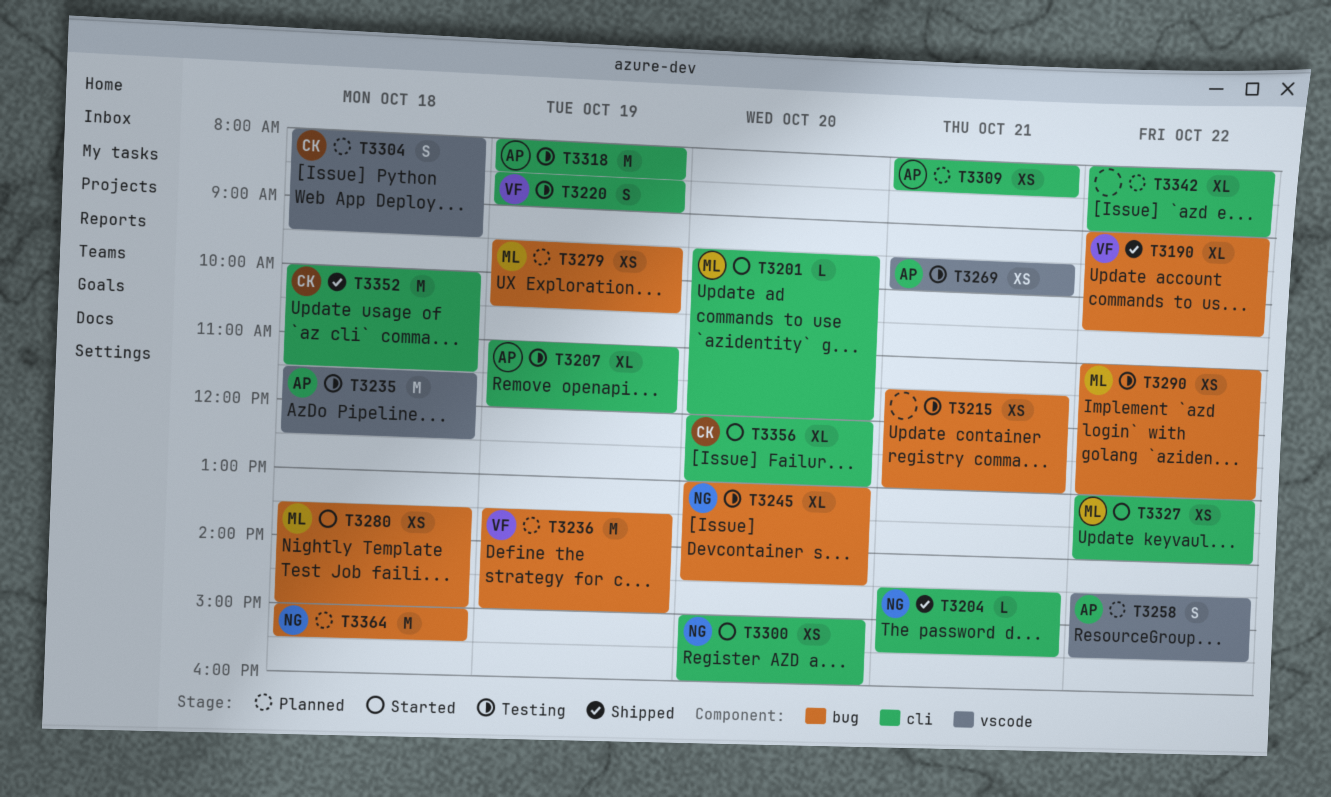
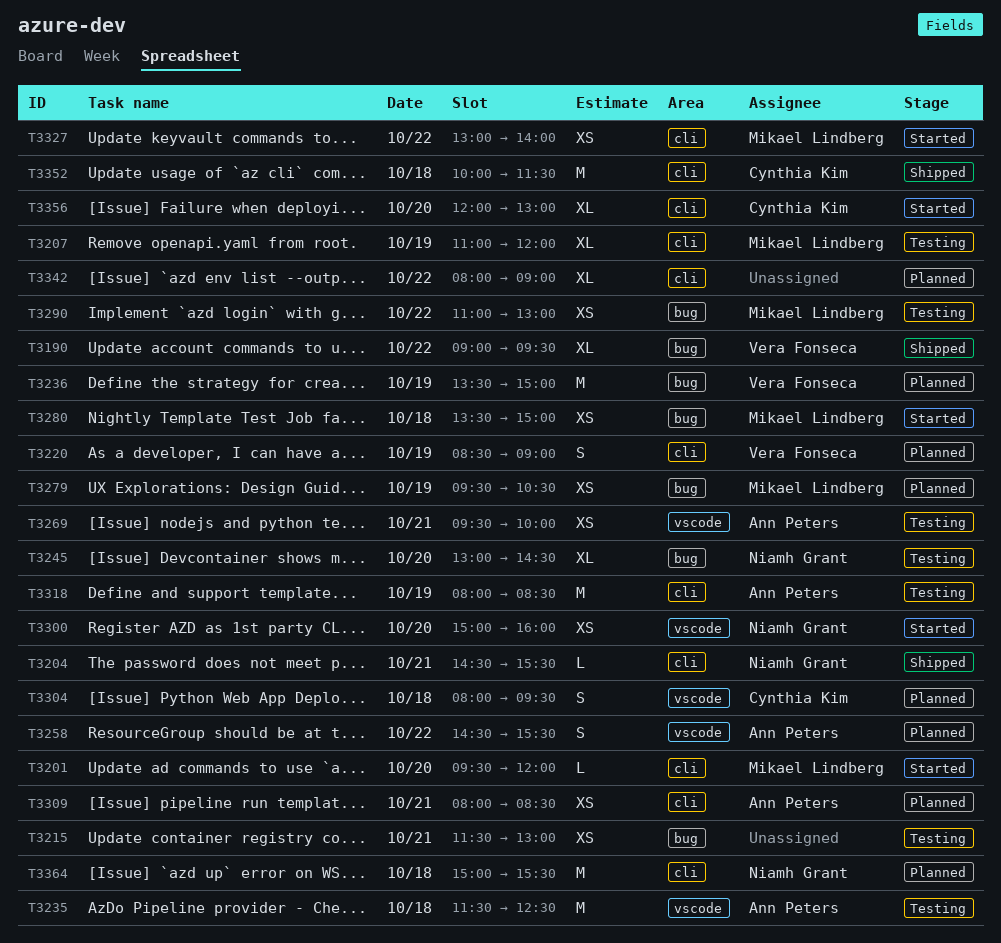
T3190, ends: 10:30 -> 09:30
T3207, owner: Ann Peters -> Mikael Lindberg
T3220, status: Testing -> Planned
T3300, label: cli -> vscode
T3364, label: bug -> cli

